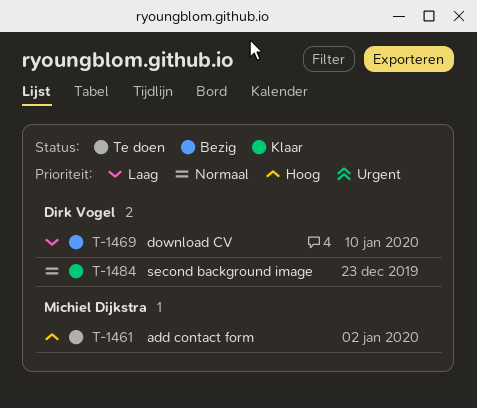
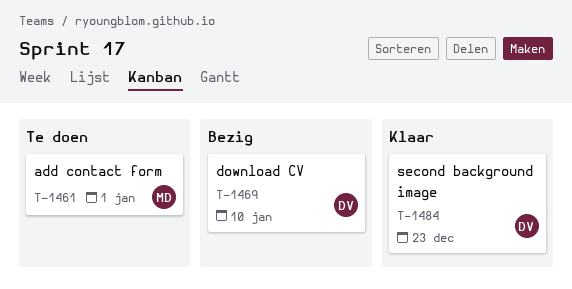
T-1461, due: Jan 2 -> Jan 1

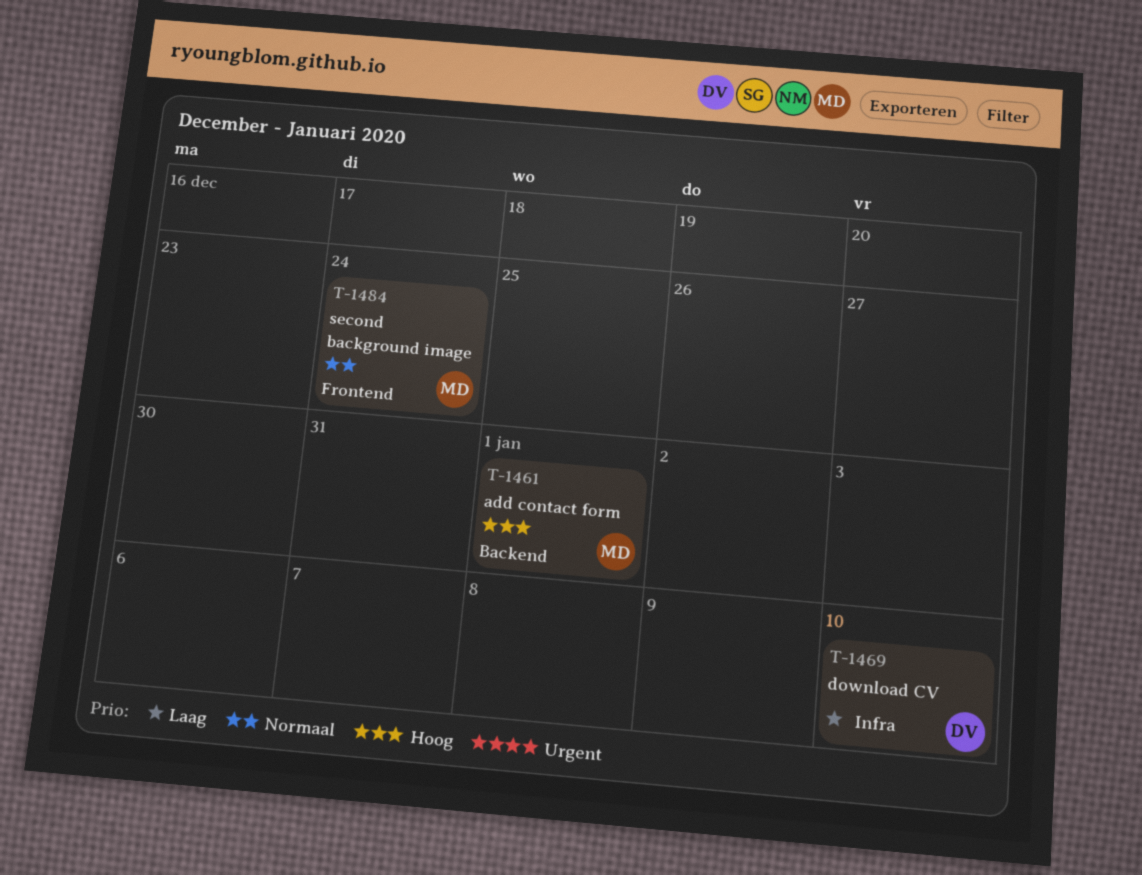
T-1484, owner: DV -> MD
T-1484, due: Dec 23 -> Dec 24

